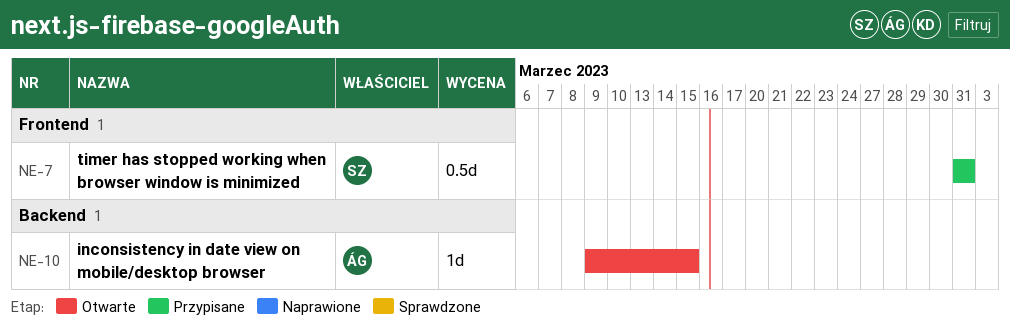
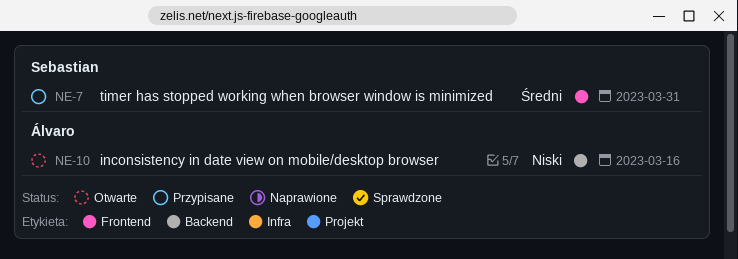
NE-10, due: Mar 15 -> Mar 16

